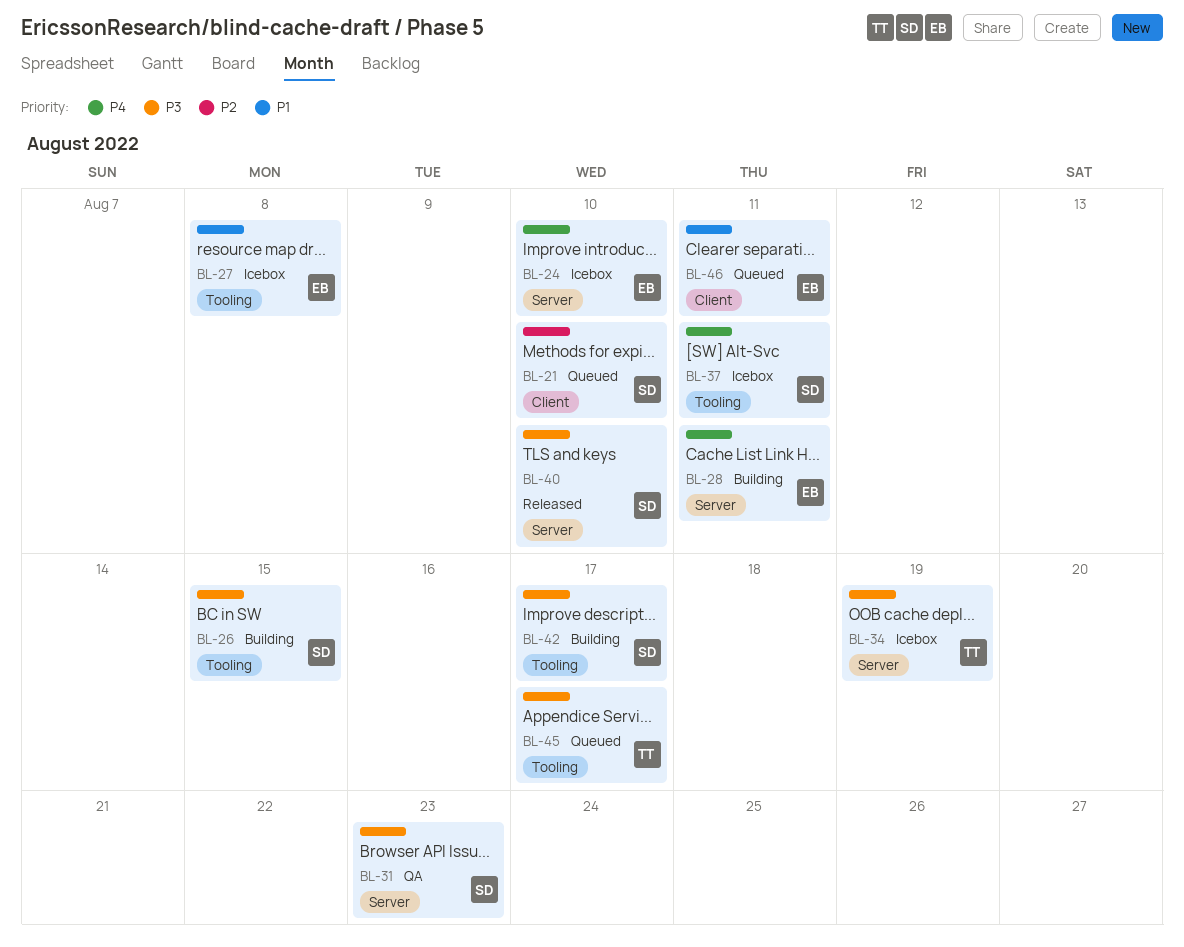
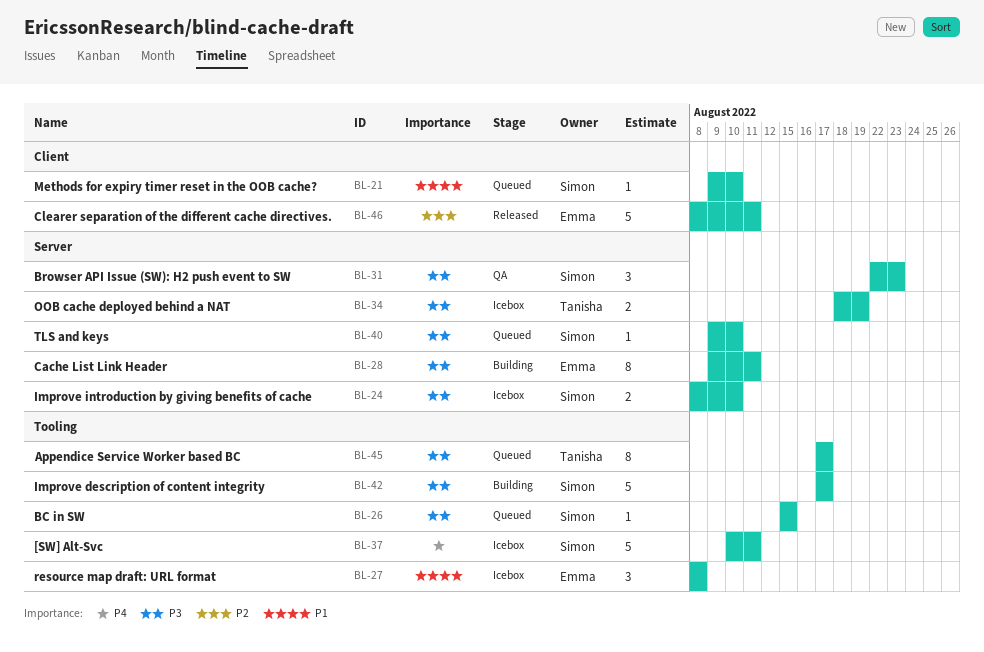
BL-21, priority: P2 -> P1
BL-24, owner: Emma -> Simon
BL-24, priority: P4 -> P3
BL-26, status: Building -> Queued
BL-28, priority: P4 -> P3
BL-40, status: Released -> Queued
BL-46, status: Queued -> Released
BL-46, priority: P1 -> P2

